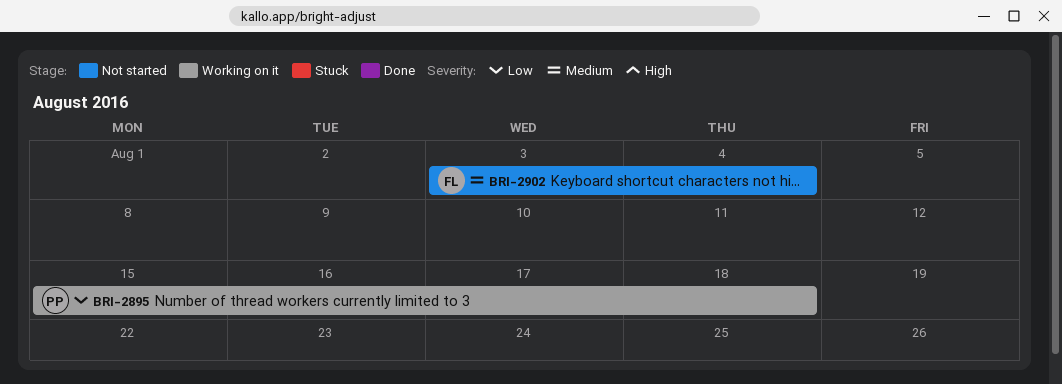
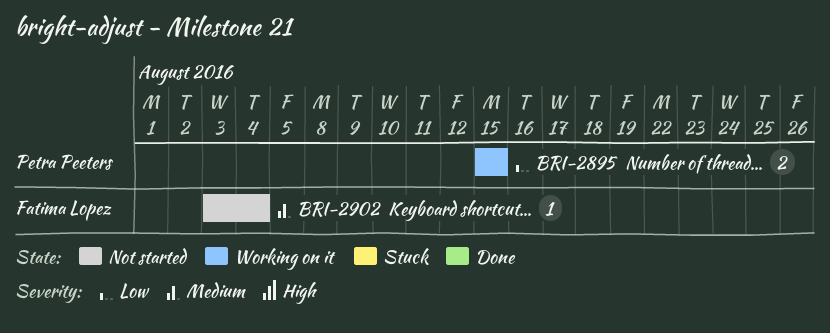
BRI-2895, due: Aug 18 -> Aug 15

